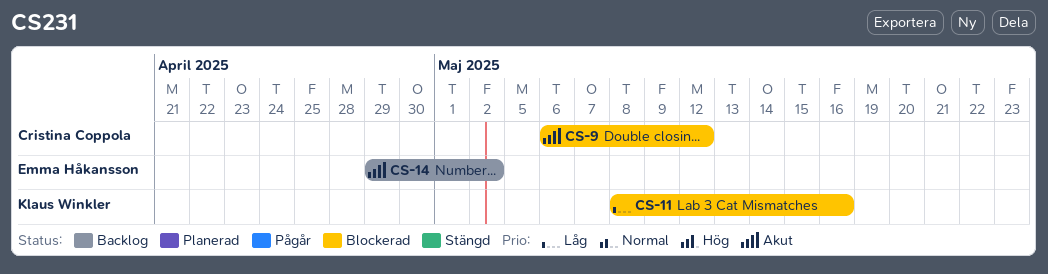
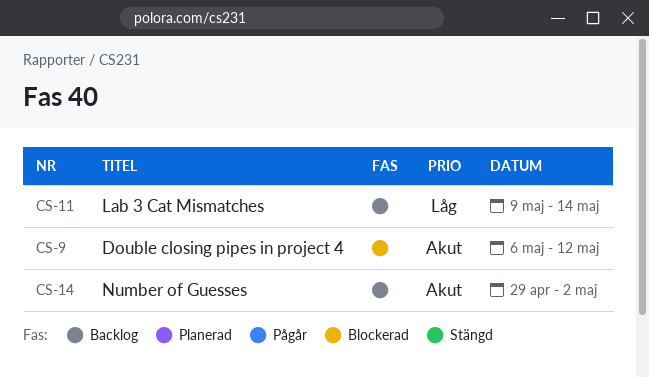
CS-11, status: Blockerad -> Backlog
CS-11, start: May 8 -> May 9
CS-11, due: May 16 -> May 14

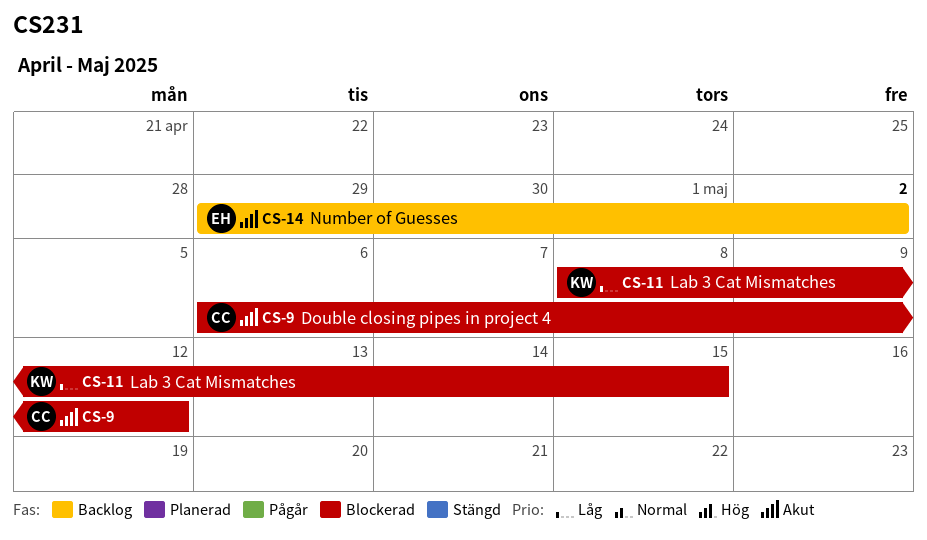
CS-11, status: Backlog -> Blockerad
CS-11, start: May 9 -> May 8
CS-11, due: May 14 -> May 15

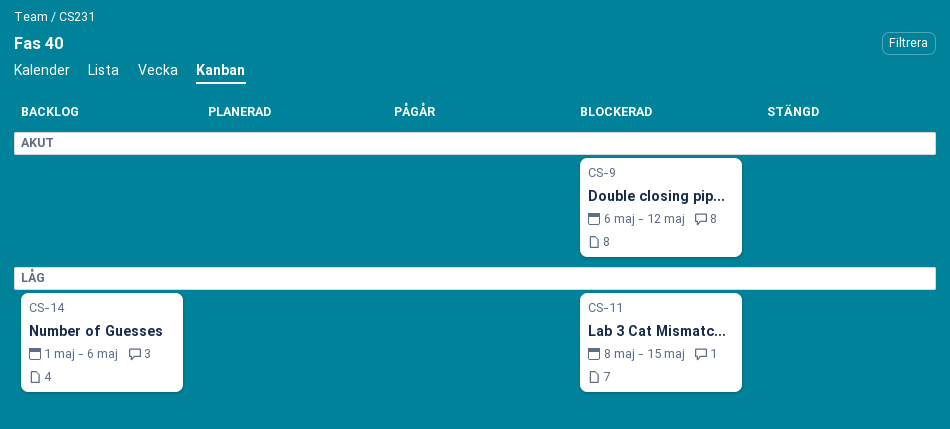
CS-14, priority: Akut -> Låg
CS-14, start: Apr 29 -> May 1
CS-14, due: May 2 -> May 6

